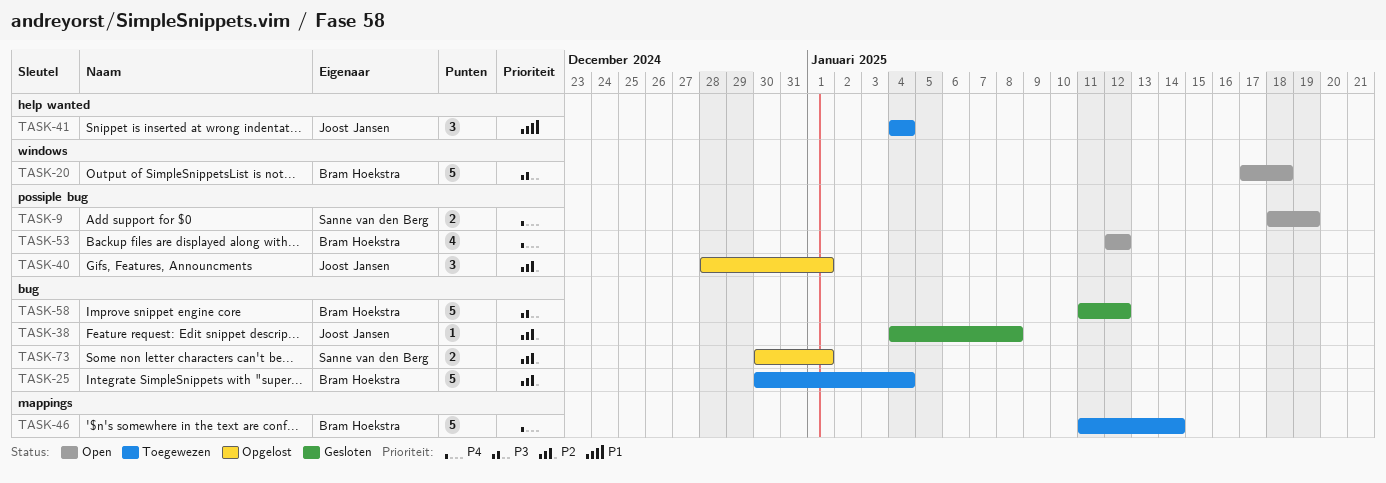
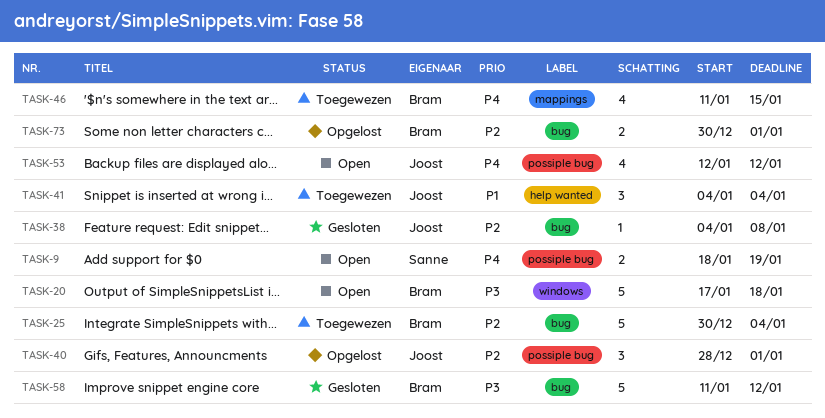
TASK-46, estimate: 5 -> 4
TASK-46, due: Jan 14 -> Jan 15
TASK-53, owner: Bram Hoekstra -> Joost Jansen
TASK-73, owner: Sanne van den Berg -> Bram Hoekstra

